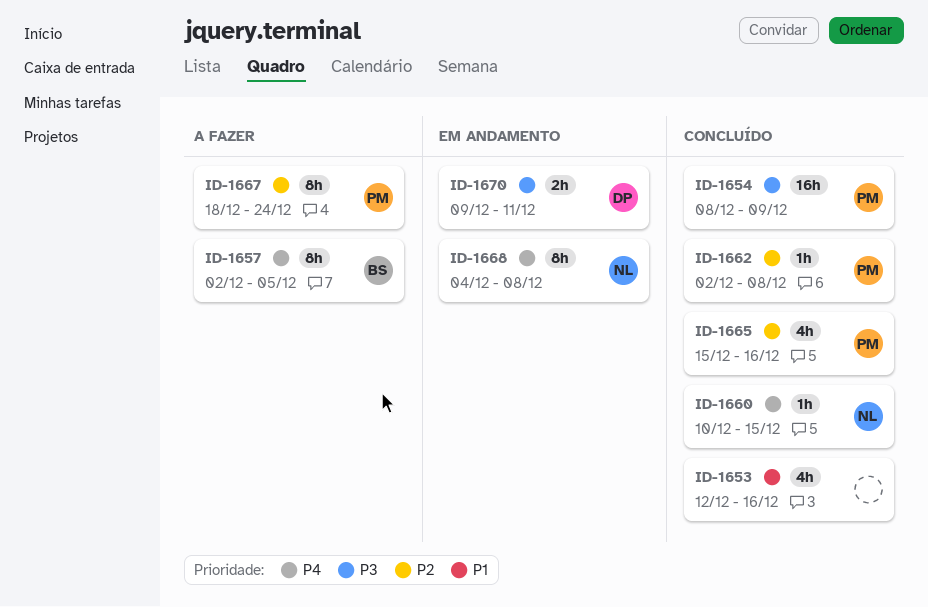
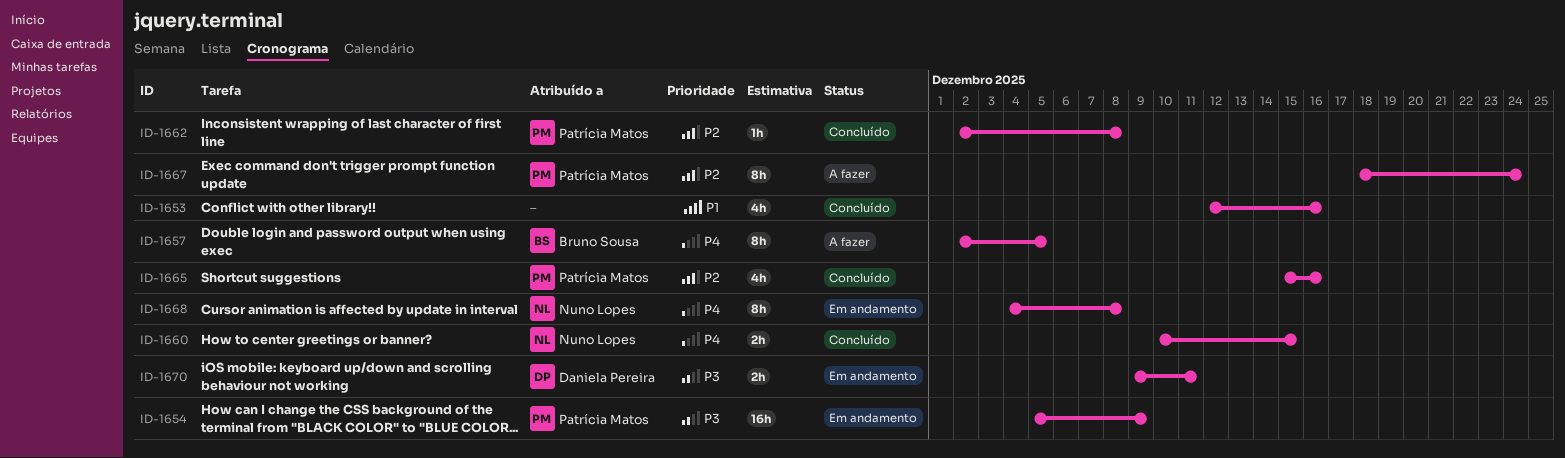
ID-1654, status: Concluído -> Em andamento
ID-1654, start: Dec 8 -> Dec 5
ID-1660, estimate: 1h -> 2h

